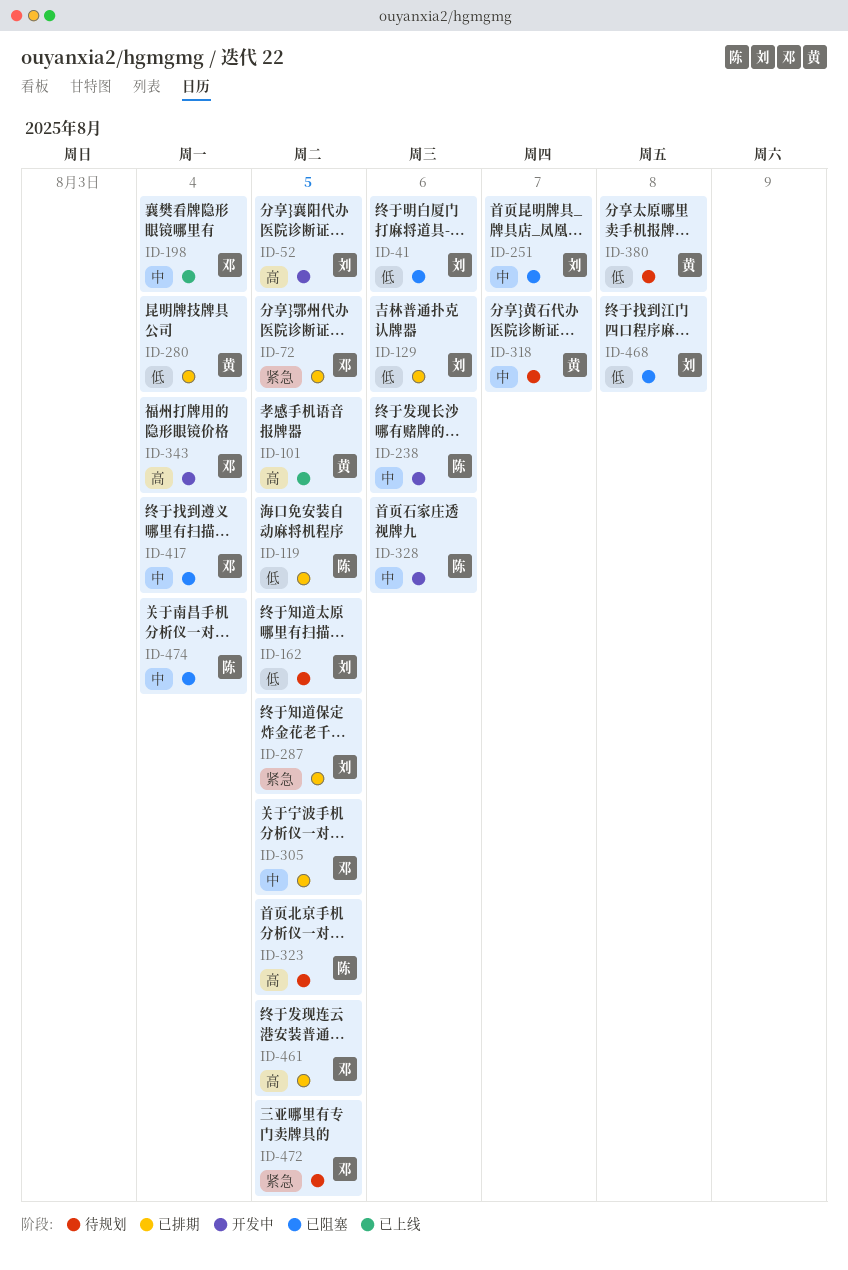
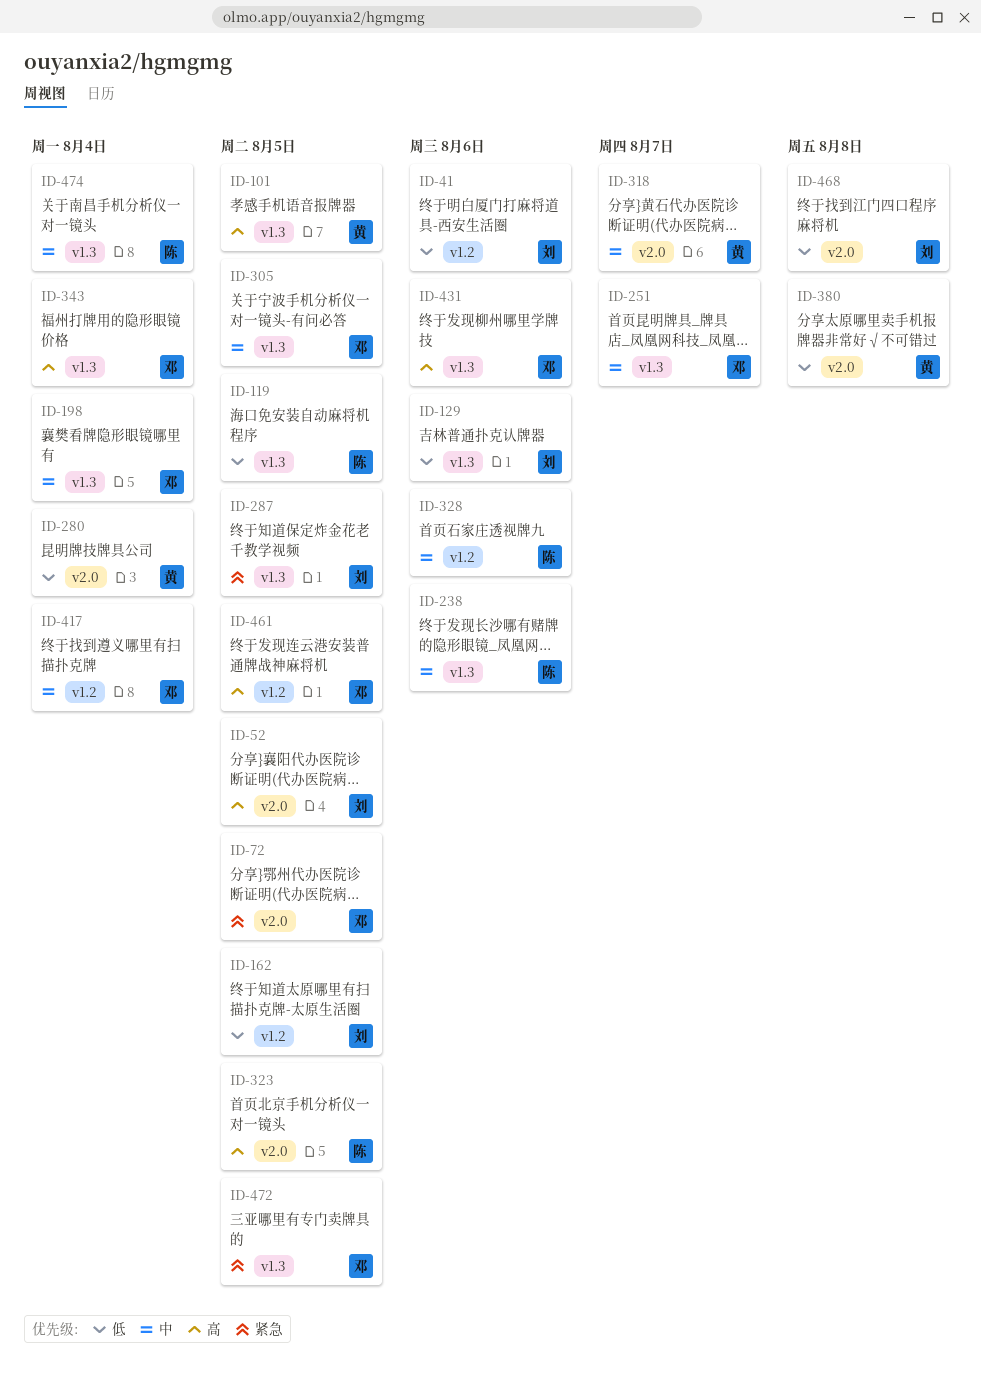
ID-251, owner: 刘 -> 邓
ID-431: none -> present

